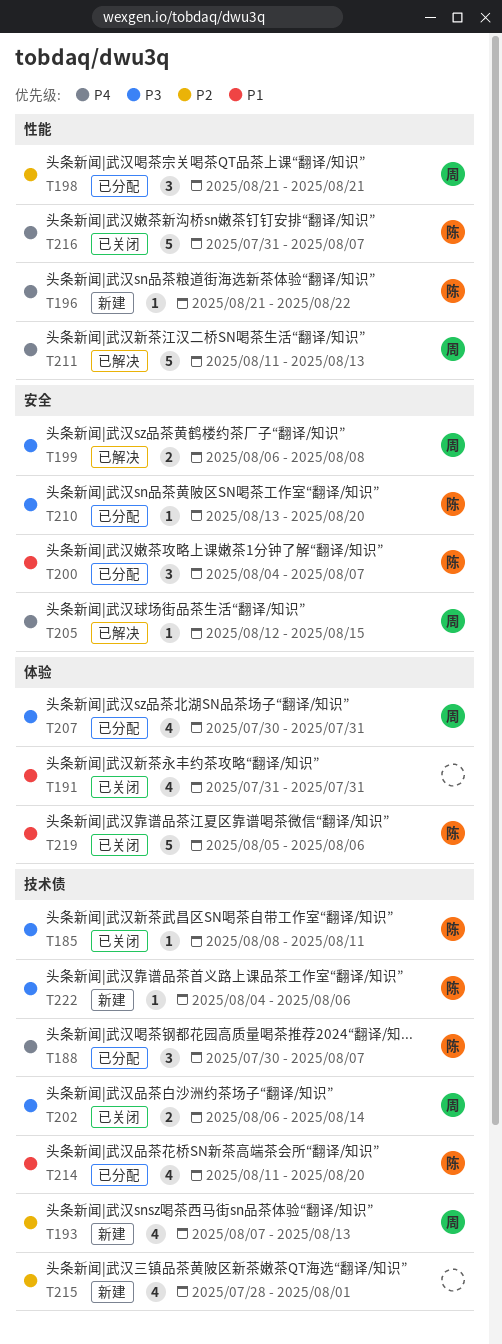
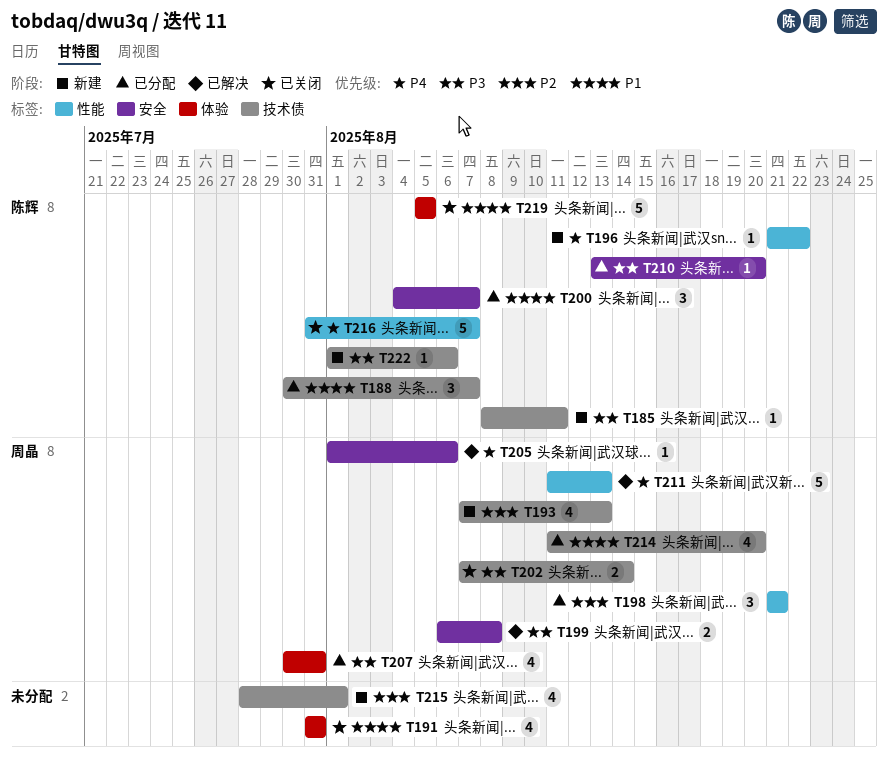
T185, status: 已关闭 -> 新建
T188, priority: P4 -> P1
T202, start: Aug 6 -> Aug 7
T205, start: Aug 12 -> Aug 1
T205, due: Aug 15 -> Aug 6
T214, owner: 陈辉 -> 周晶
T219, due: Aug 6 -> Aug 5
T222, start: Aug 4 -> Aug 1

